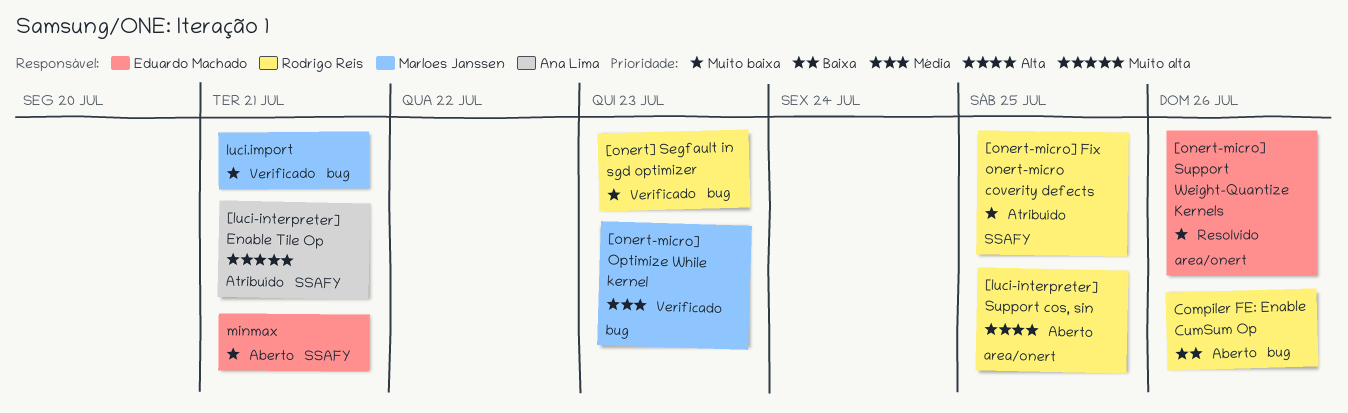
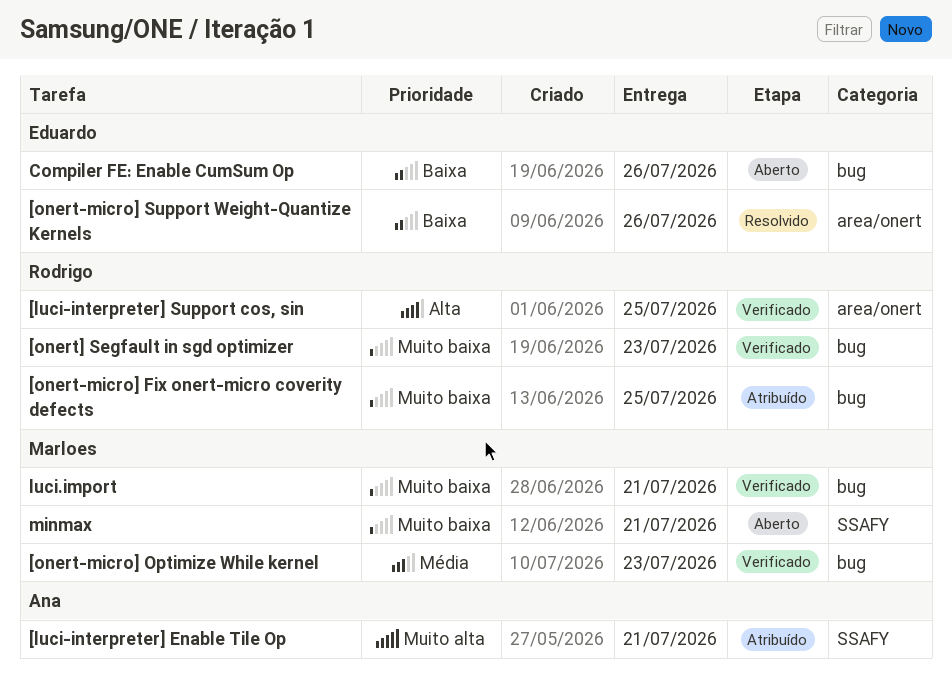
[luci-interpreter] Support cos, sin, status: Aberto -> Verificado
[onert-micro] Fix onert-micro coverity defects, label: SSAFY -> bug
[onert-micro] Support Weight-Quantize Kernels, priority: Muito baixa -> Baixa
Compiler FE: Enable CumSum Op, owner: Rodrigo Reis -> Eduardo Machado
minmax, owner: Eduardo Machado -> Marloes Janssen

